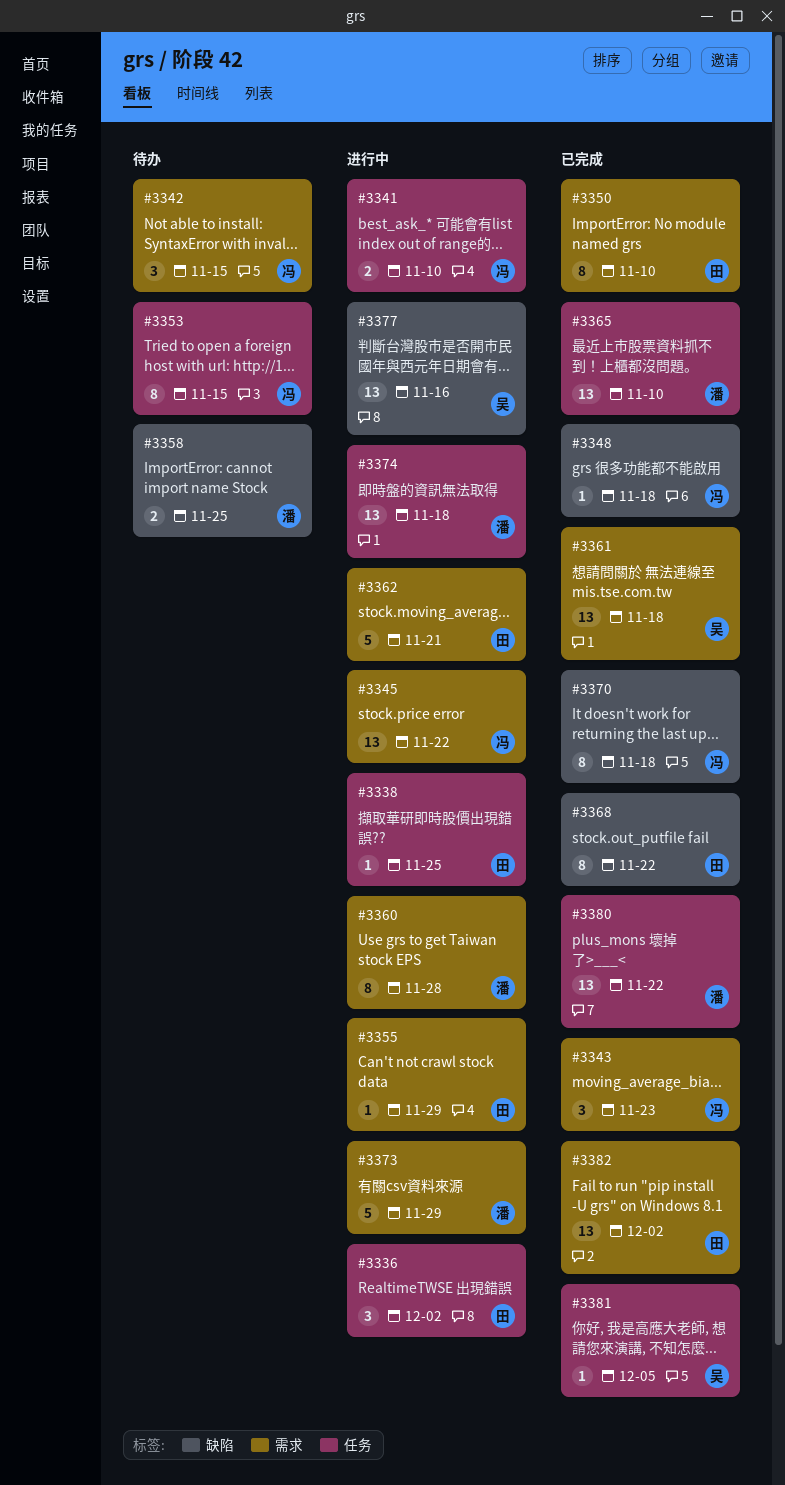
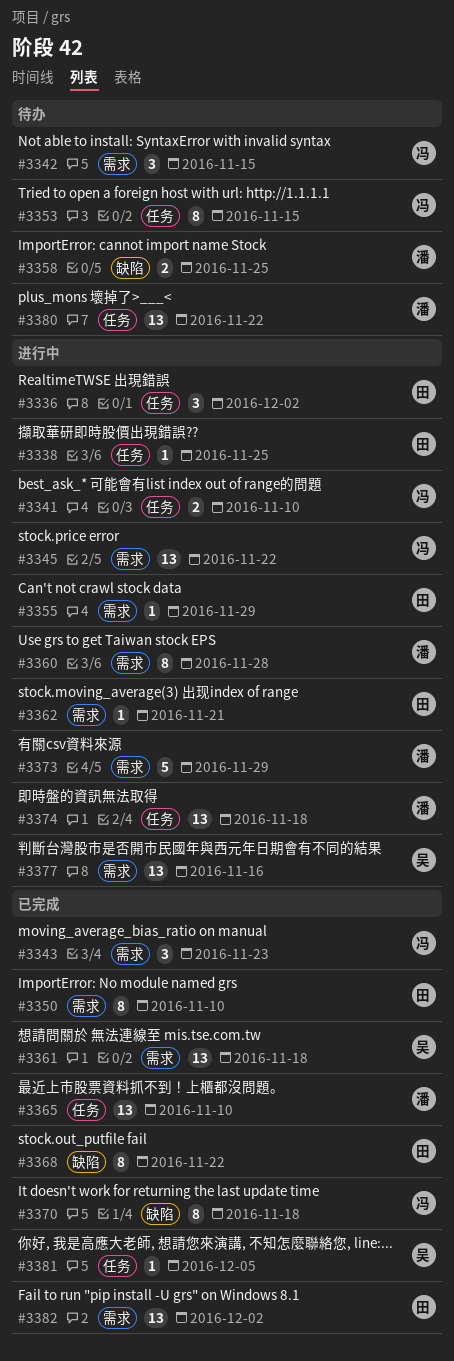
#3348: present -> none
#3362, estimate: 5 -> 1
#3377, label: 缺陷 -> 需求
#3380, status: 已完成 -> 待办

